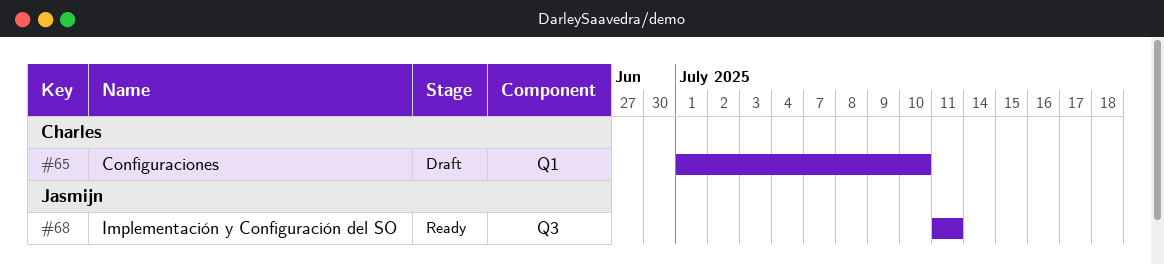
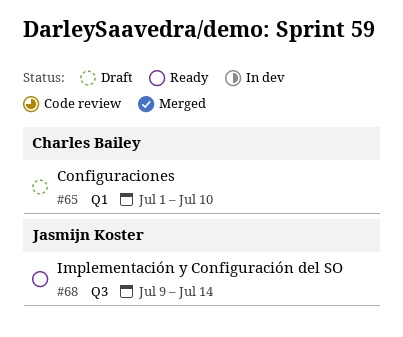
#68, start: Jul 11 -> Jul 9
#68, due: Jul 11 -> Jul 14

